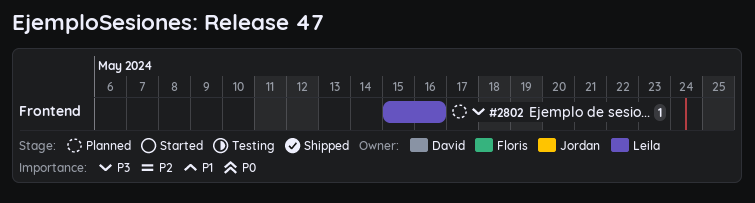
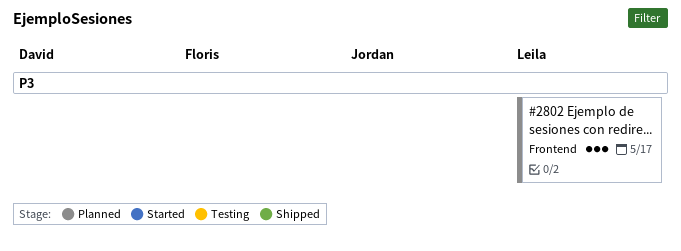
#2802, estimate: 1 -> 3
#2802, due: May 16 -> May 17

